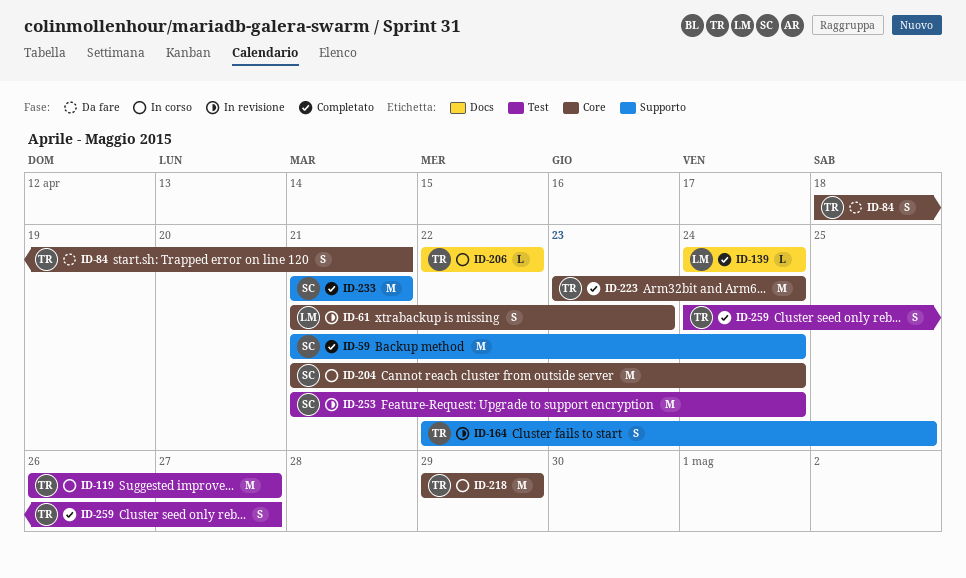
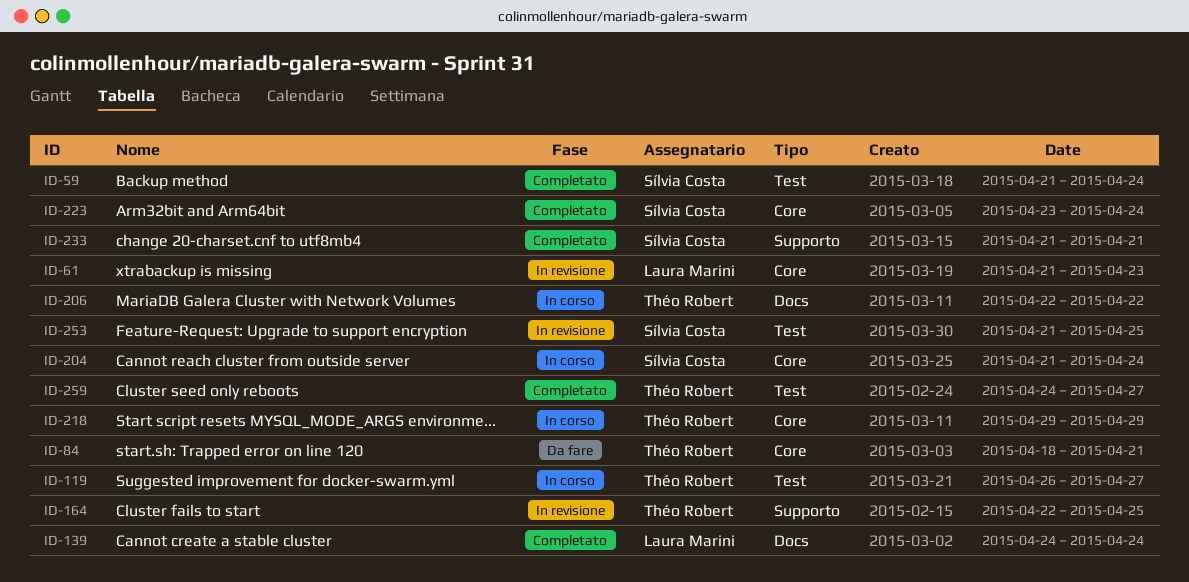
ID-59, label: Supporto -> Test
ID-223, owner: Théo Robert -> Sílvia Costa
ID-253, due: Apr 24 -> Apr 25

